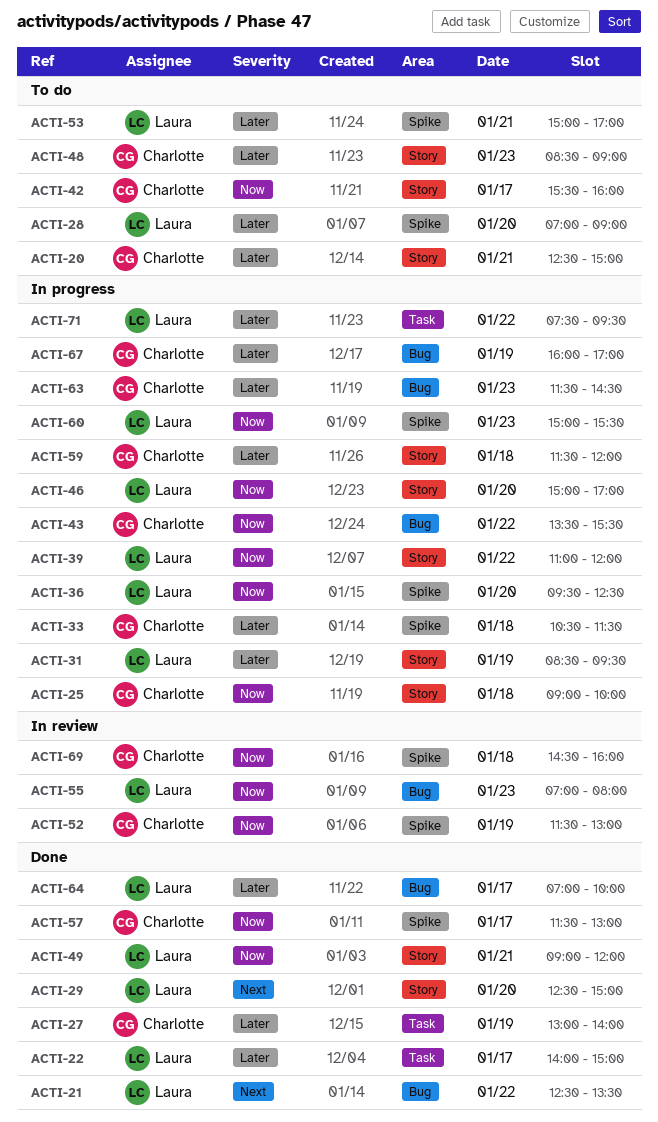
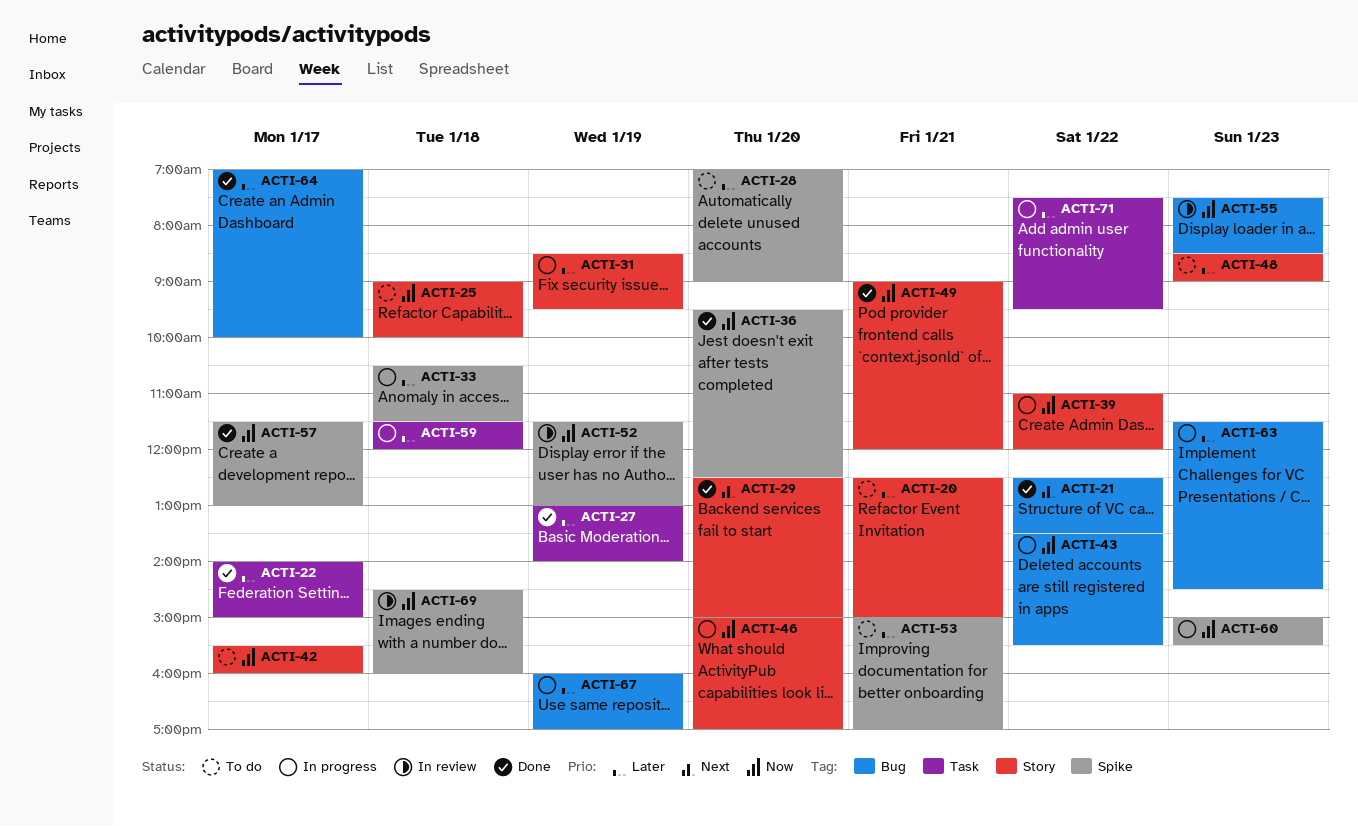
ACTI-25, status: In progress -> To do
ACTI-36, status: In progress -> Done
ACTI-55, begins: 07:00 -> 07:30
ACTI-55, ends: 08:00 -> 08:30
ACTI-59, label: Story -> Task

